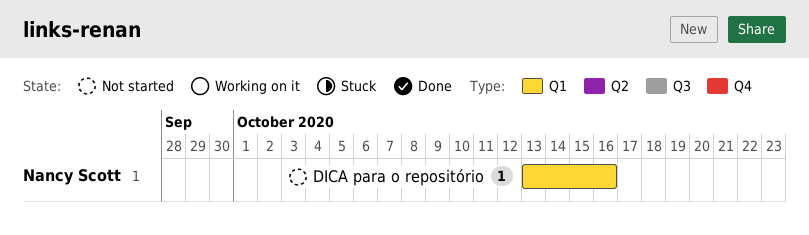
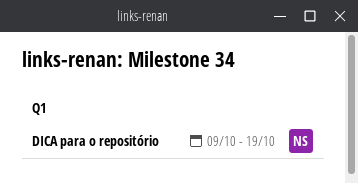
DICA para o repositório, start: Oct 13 -> Oct 9
DICA para o repositório, due: Oct 16 -> Oct 19

